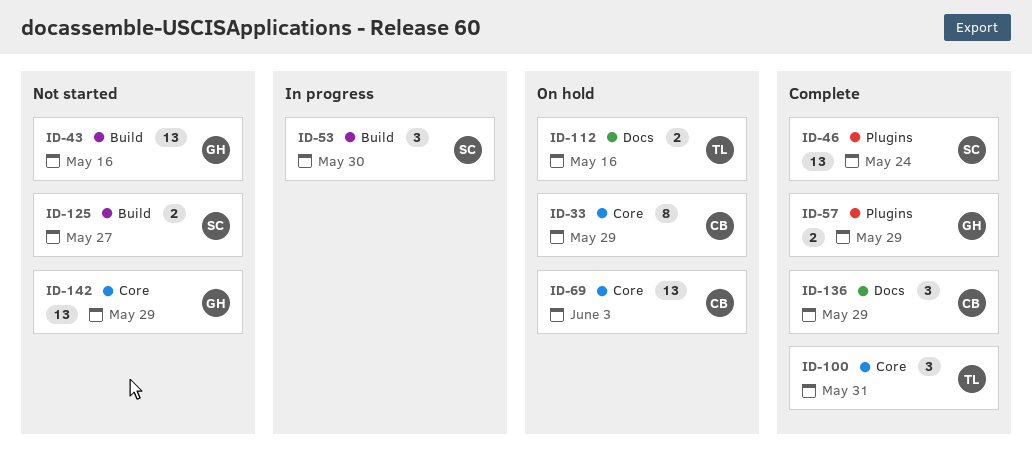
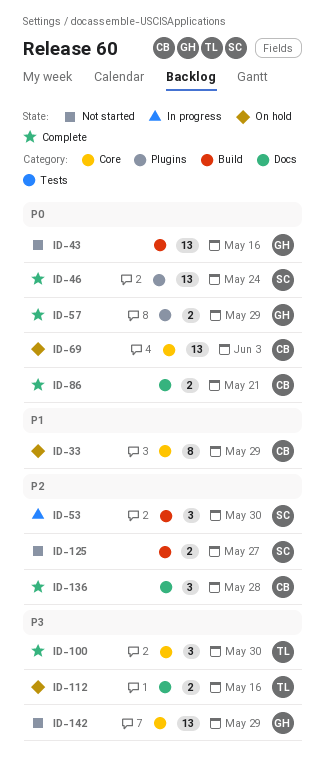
ID-86: none -> present
ID-100, due: May 31 -> May 30
ID-136, due: May 29 -> May 28

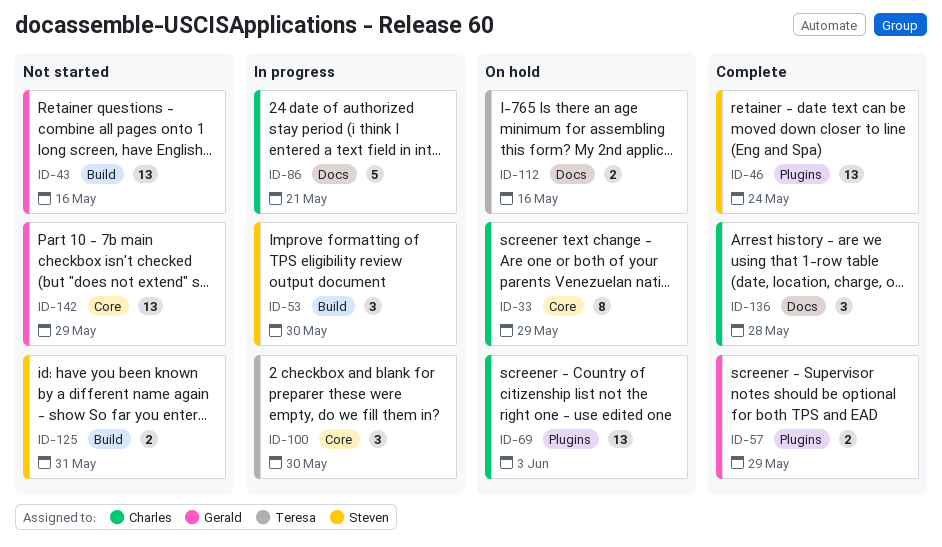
ID-69, label: Core -> Plugins
ID-86, status: Complete -> In progress
ID-86, estimate: 2 -> 5
ID-100, status: Complete -> In progress
ID-125, due: May 27 -> May 31

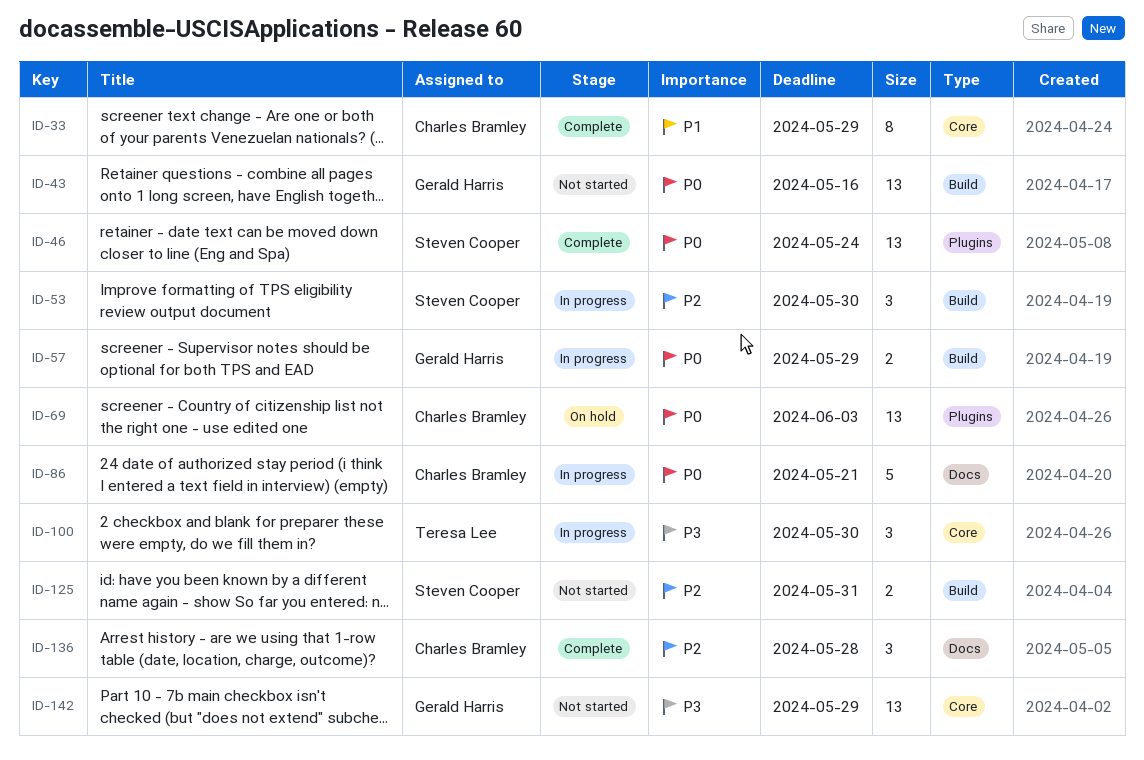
ID-33, status: On hold -> Complete
ID-57, status: Complete -> In progress
ID-57, label: Plugins -> Build
ID-112: present -> none

